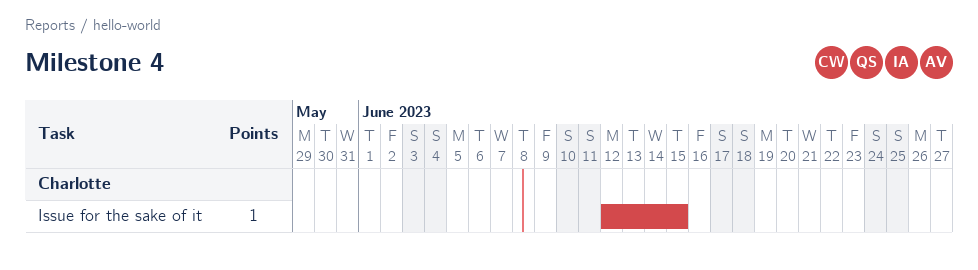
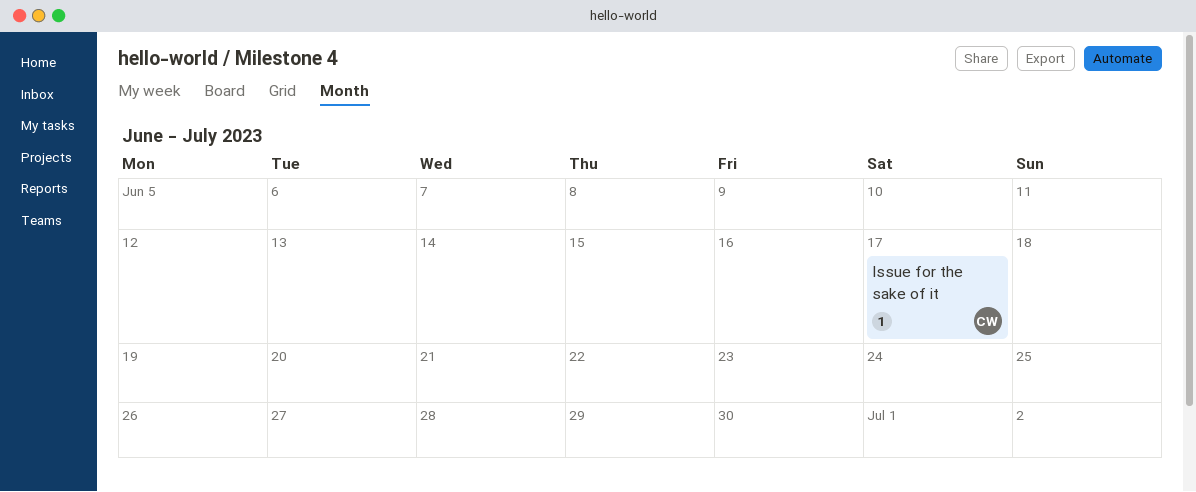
Issue for the sake of it, due: Jun 15 -> Jun 17

